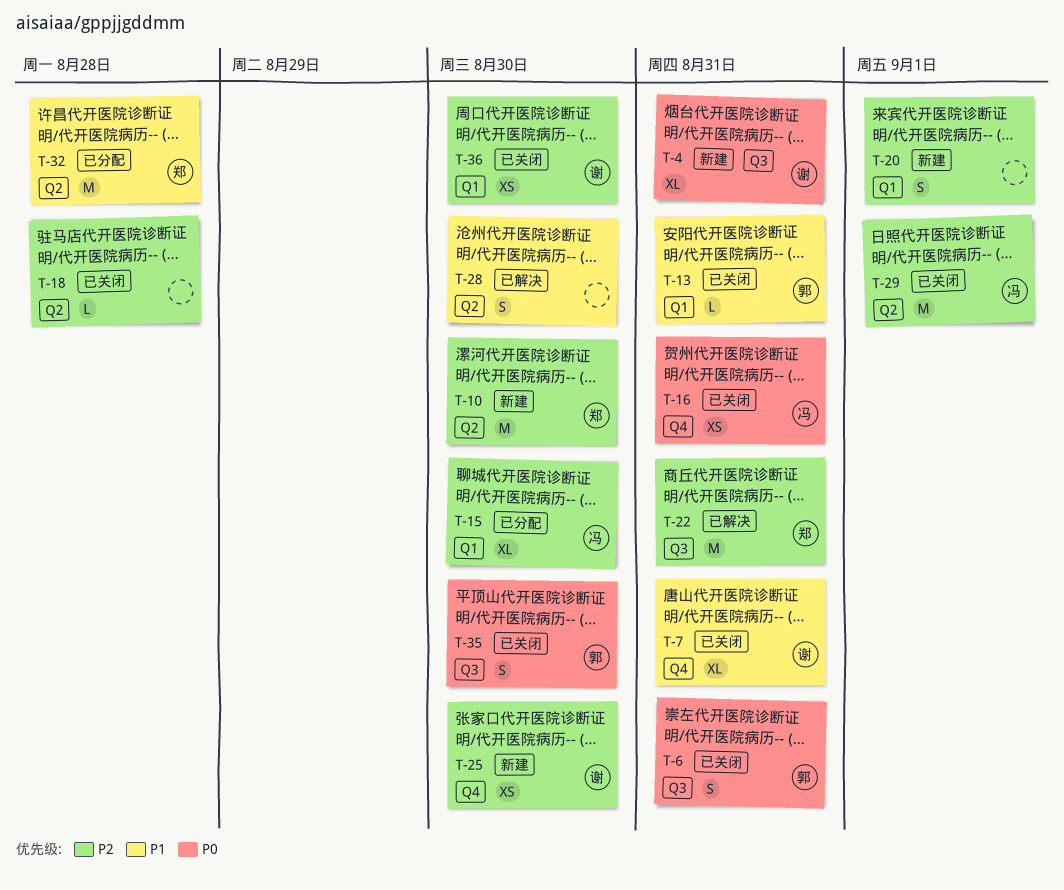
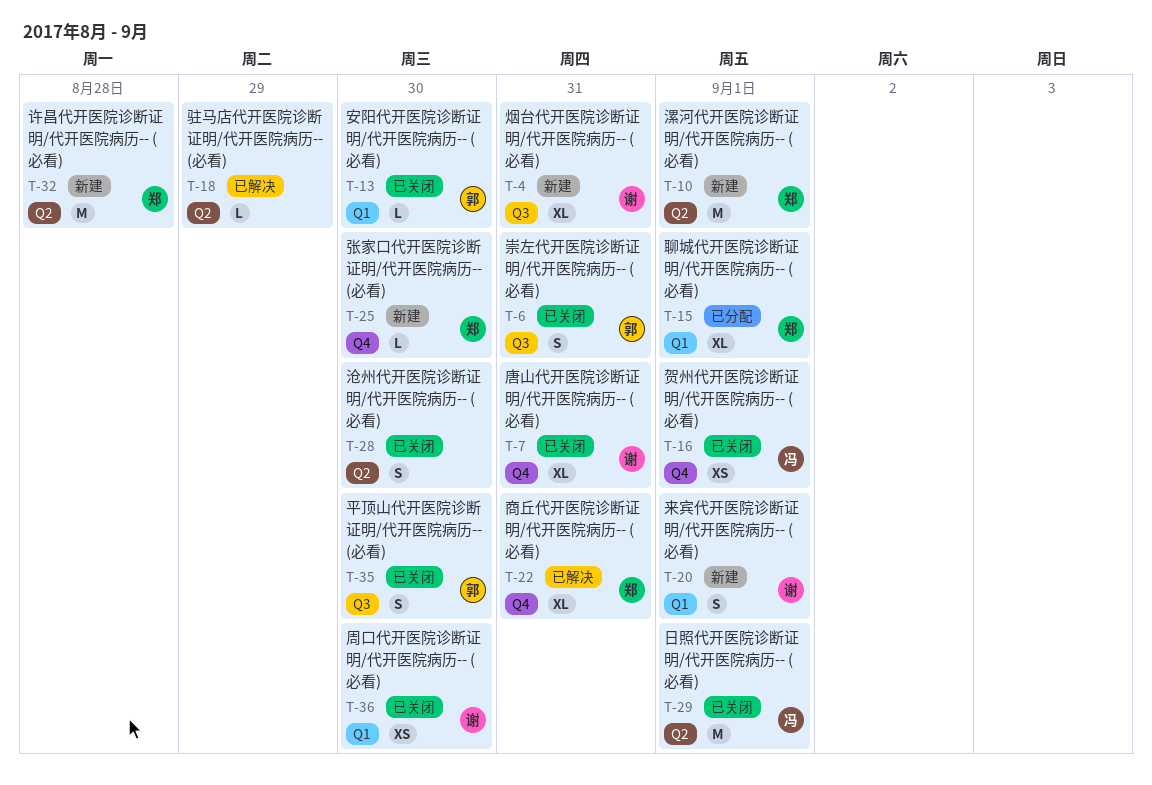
T-10, due: Aug 30 -> Sep 1
T-13, due: Aug 31 -> Aug 30
T-15, owner: 冯 -> 郑
T-15, due: Aug 30 -> Sep 1
T-16, due: Aug 31 -> Sep 1
T-18, status: 已关闭 -> 已解决
T-18, due: Aug 28 -> Aug 29
T-20, owner: none -> 谢
T-22, label: Q3 -> Q4
T-22, estimate: M -> XL
T-25, owner: 谢 -> 郑
T-25, estimate: XS -> L
T-28, status: 已解决 -> 已关闭
T-32, status: 已分配 -> 新建

